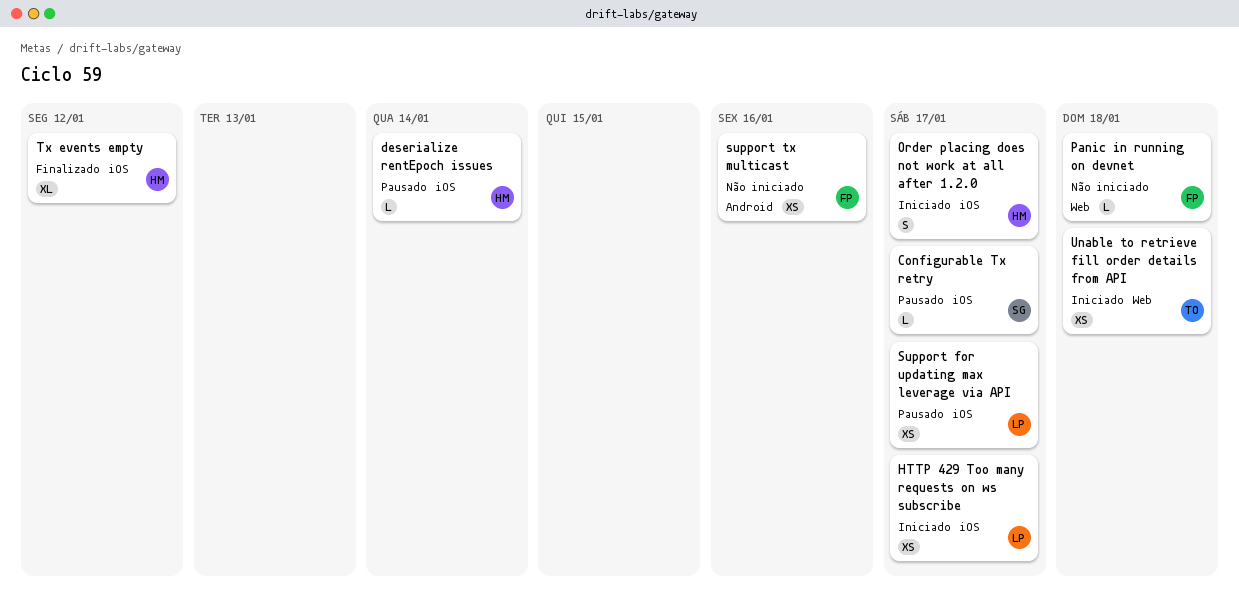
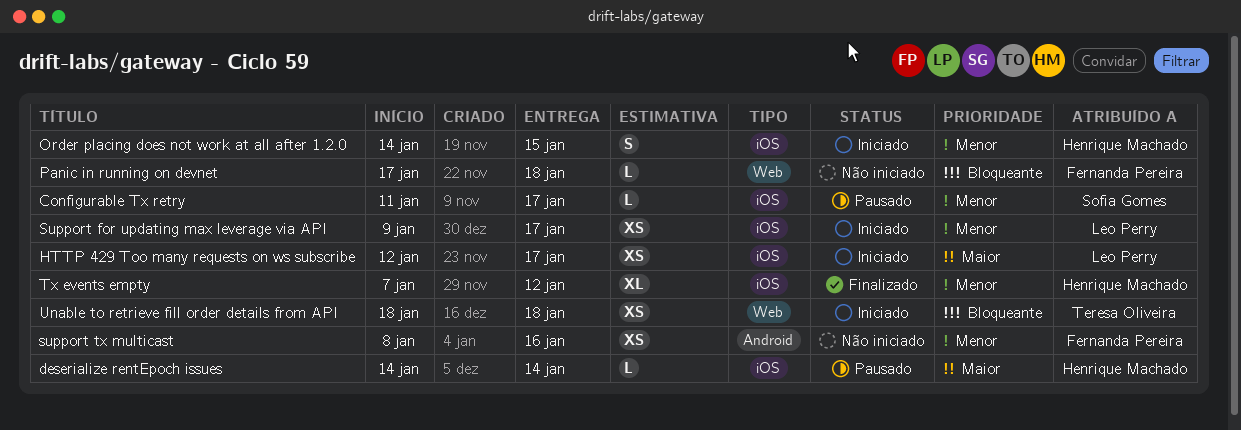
Order placing does not work at all after 1.2.0, due: Jan 17 -> Jan 15
Support for updating max leverage via API, status: Pausado -> Iniciado

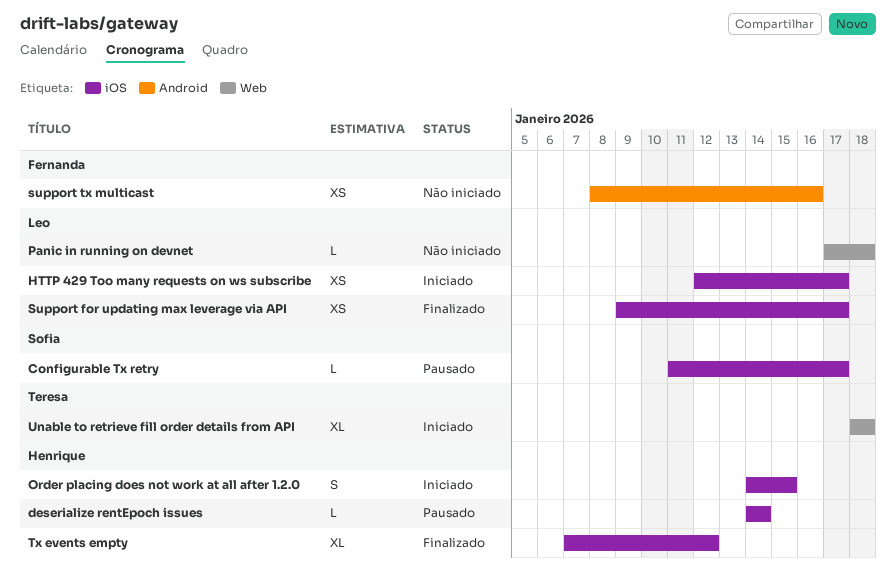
Panic in running on devnet, owner: Fernanda Pereira -> Leo Perry
Support for updating max leverage via API, status: Iniciado -> Finalizado
Unable to retrieve fill order details from API, estimate: XS -> XL

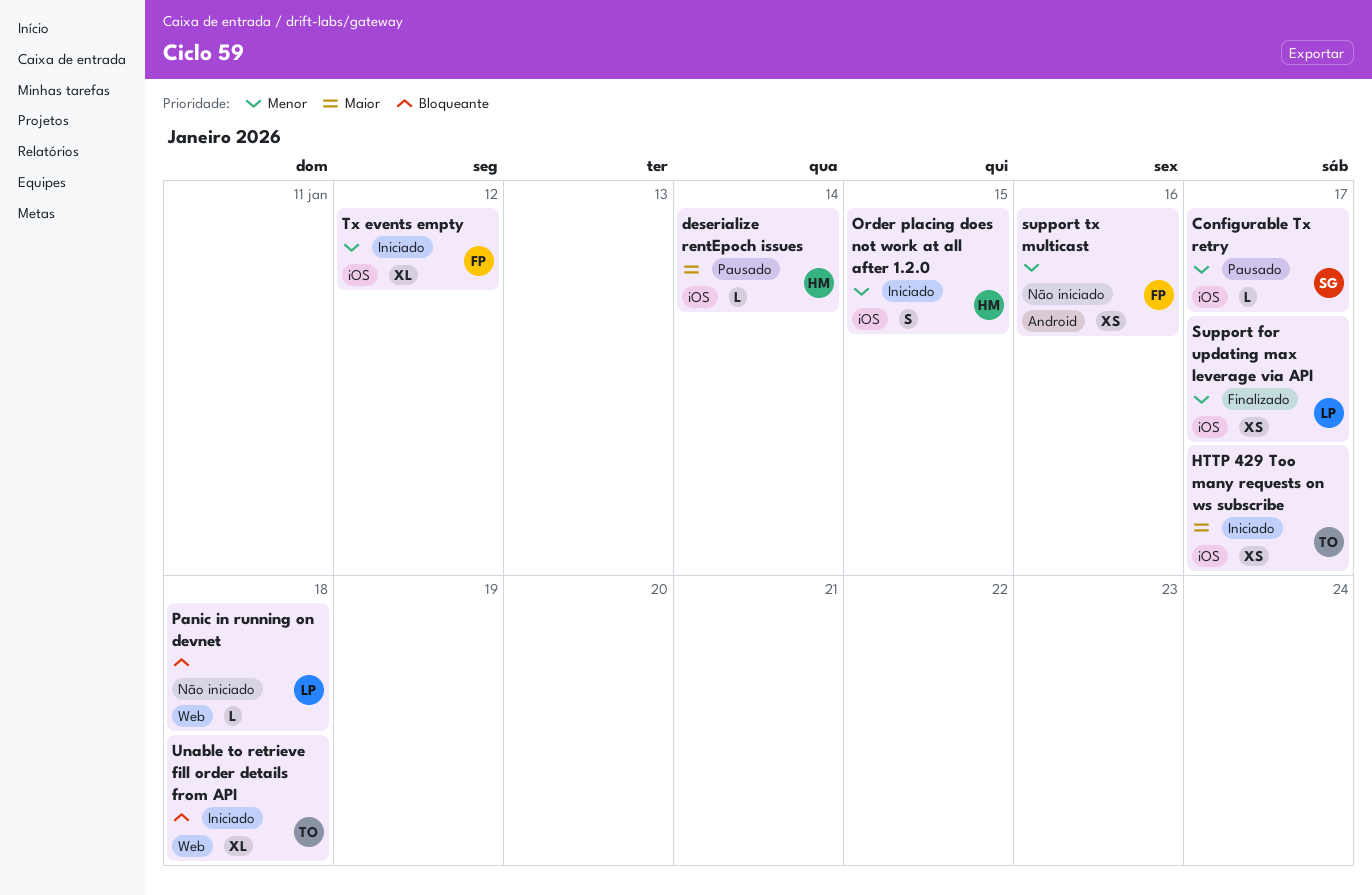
HTTP 429 Too many requests on ws subscribe, owner: Leo -> Teresa
Tx events empty, status: Finalizado -> Iniciado
Tx events empty, owner: Henrique -> Fernanda

